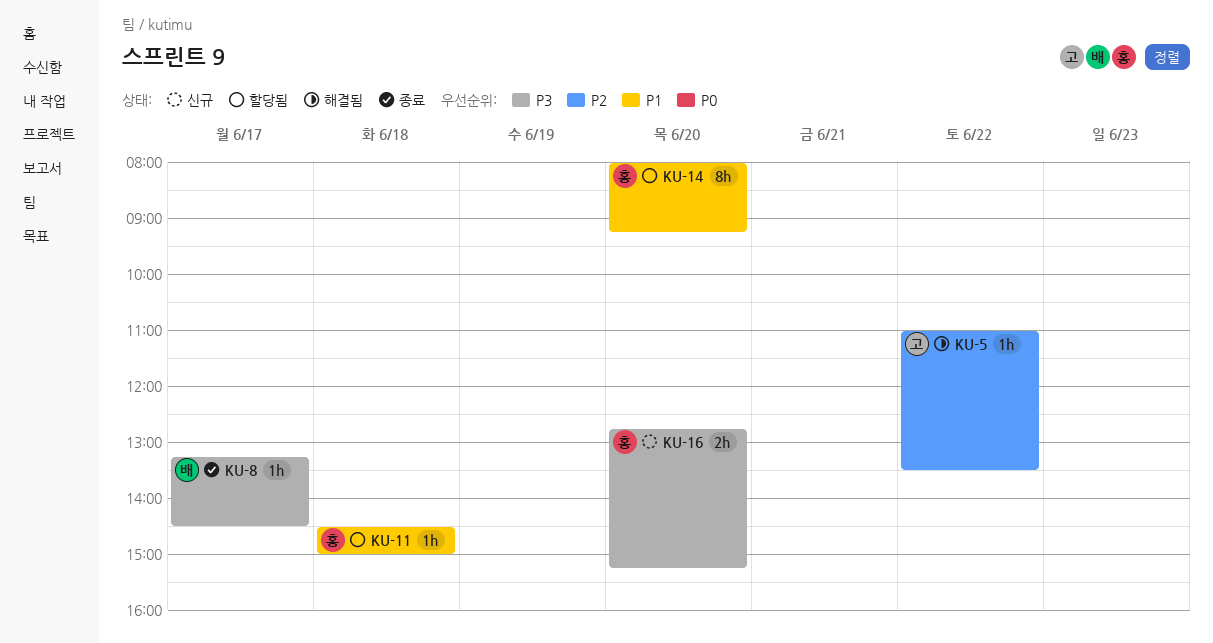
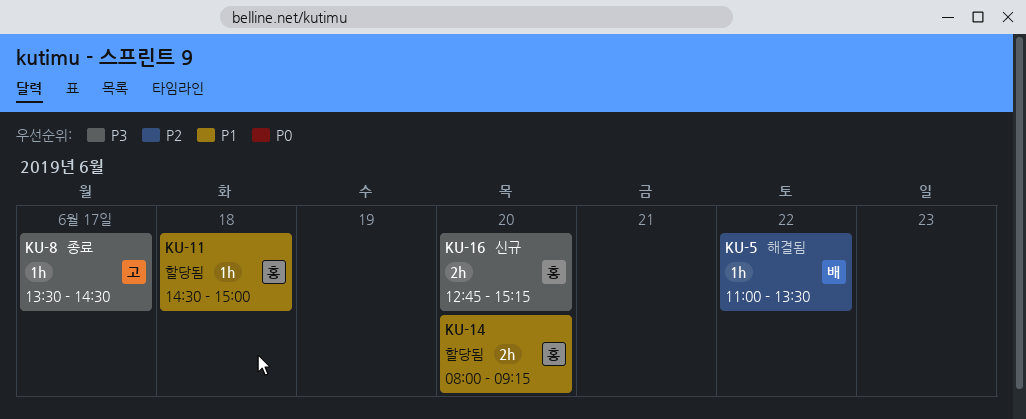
KU-5, owner: 고 -> 배
KU-8, owner: 배 -> 고
KU-8, begins: 13:15 -> 13:30
KU-14, estimate: 8h -> 2h

